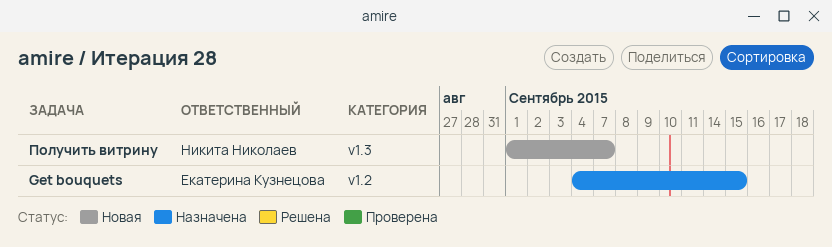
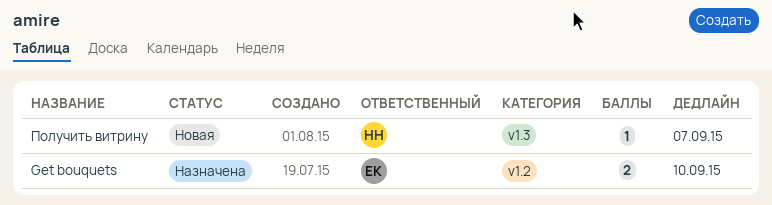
Get bouquets, due: Sep 15 -> Sep 10

